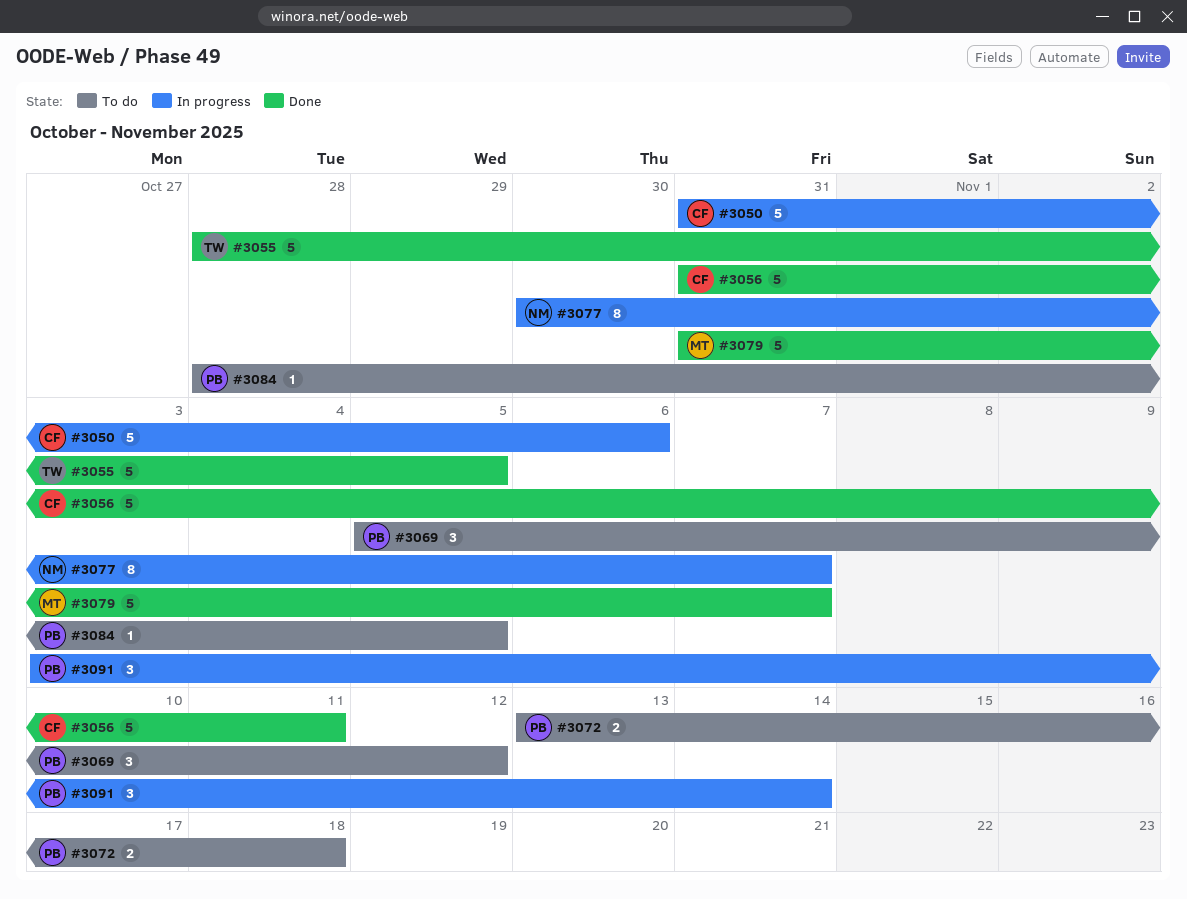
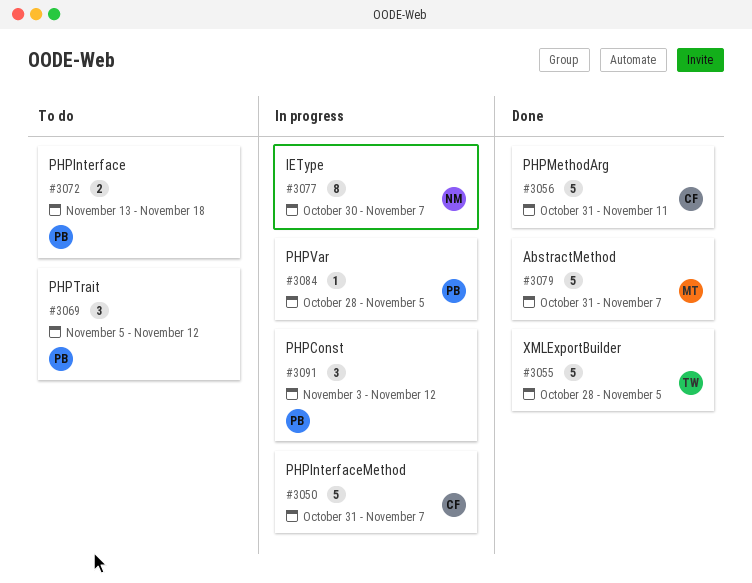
#3050, due: Nov 6 -> Nov 7
#3084, status: To do -> In progress
#3091, due: Nov 14 -> Nov 12

